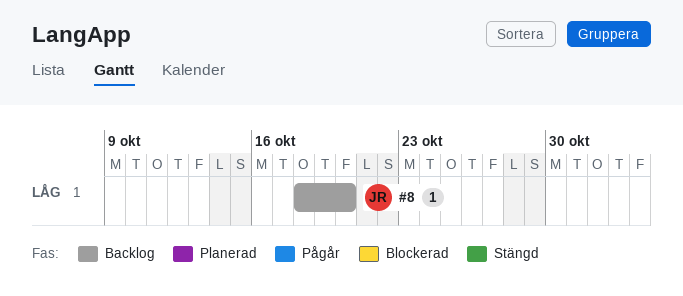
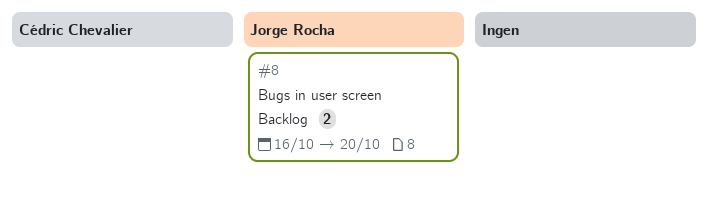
#8, estimate: 1 -> 2
#8, start: Oct 18 -> Oct 16

